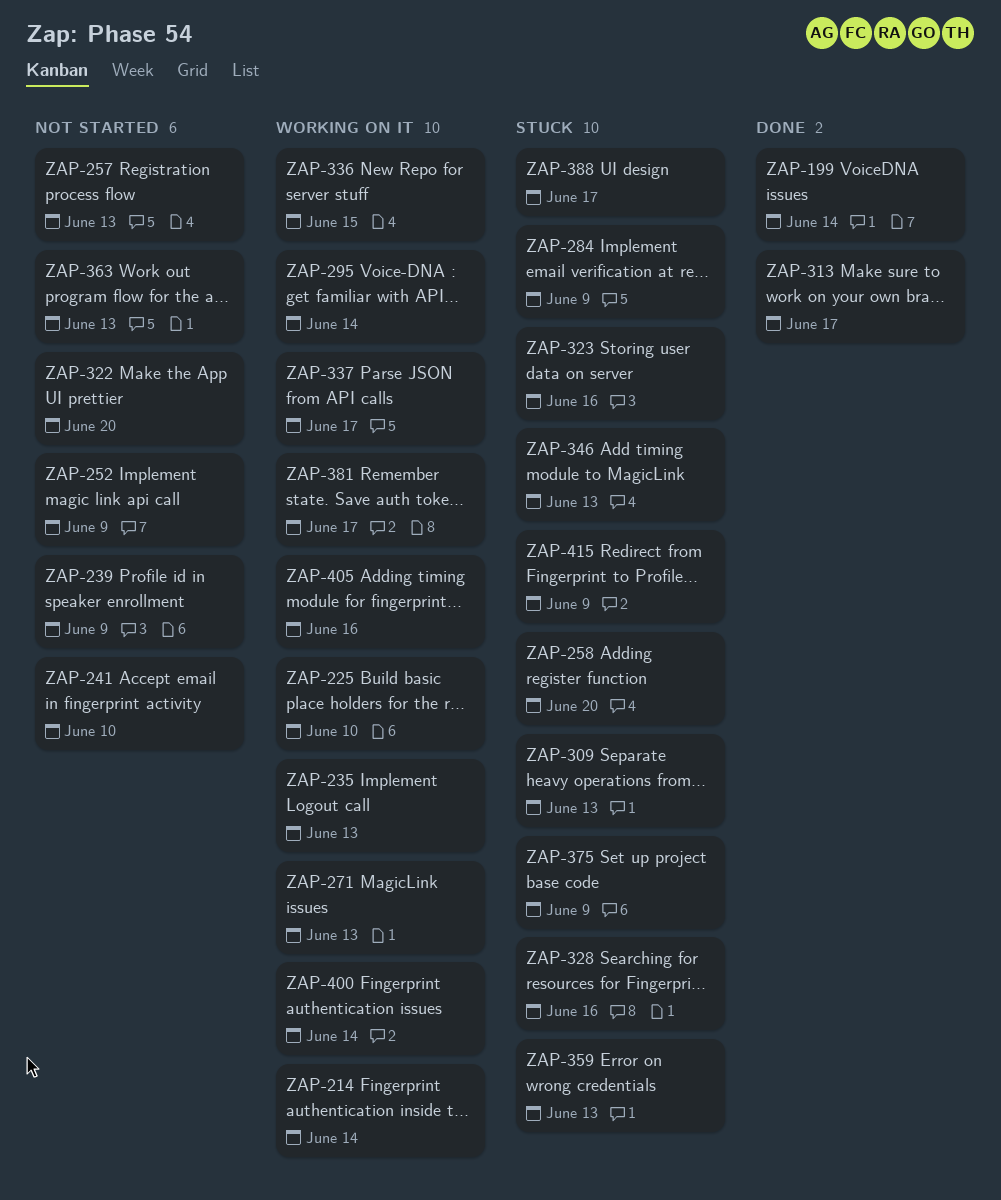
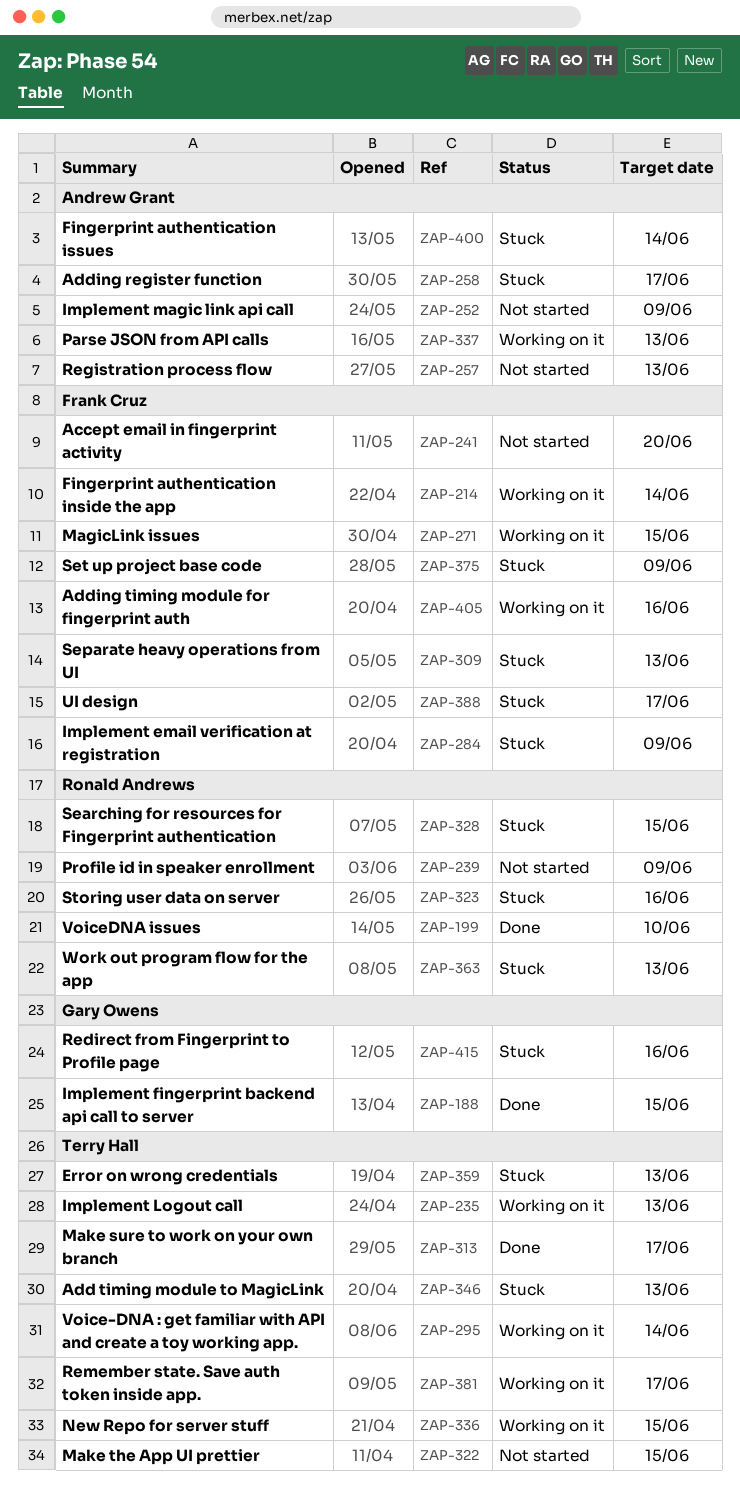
ZAP-188: none -> present
ZAP-199, due: Jun 14 -> Jun 10
ZAP-225: present -> none
ZAP-241, due: Jun 10 -> Jun 20
ZAP-258, due: Jun 20 -> Jun 17
ZAP-271, due: Jun 13 -> Jun 15
ZAP-322, due: Jun 20 -> Jun 15
ZAP-328, due: Jun 16 -> Jun 15
ZAP-337, due: Jun 17 -> Jun 13
ZAP-363, status: Not started -> Stuck
ZAP-400, status: Working on it -> Stuck
ZAP-415, due: Jun 9 -> Jun 16

